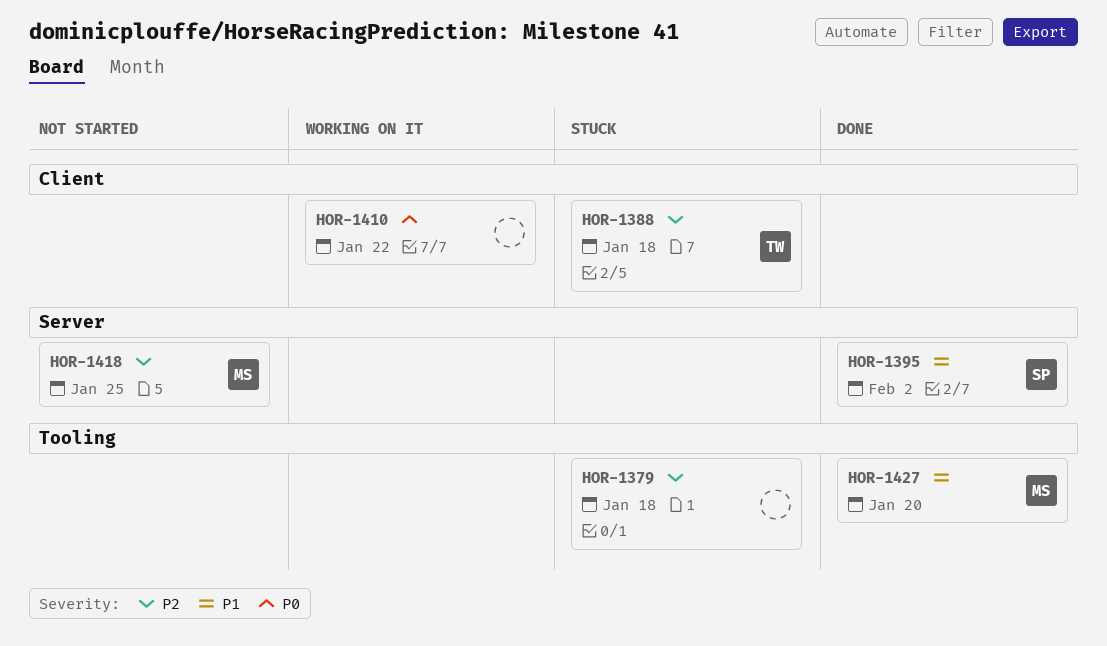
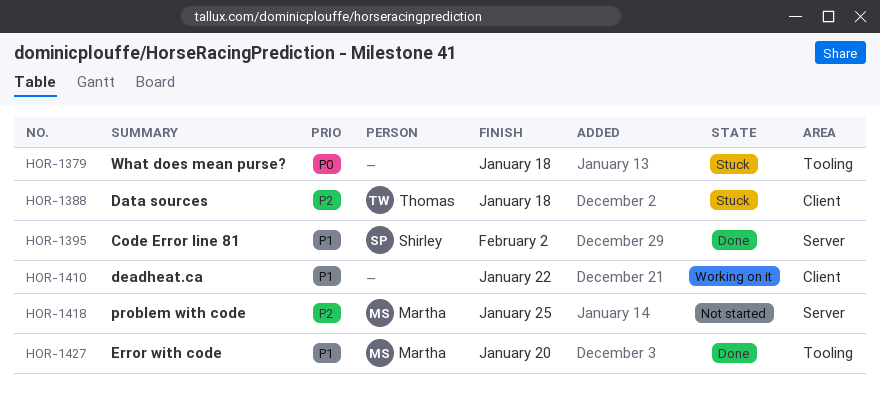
HOR-1379, priority: P2 -> P0
HOR-1410, priority: P0 -> P1

